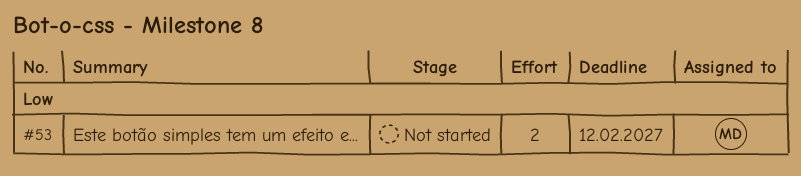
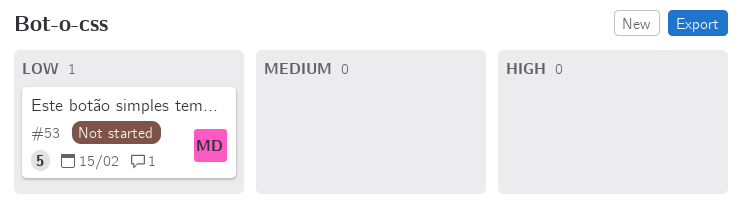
#53, estimate: 2 -> 5
#53, due: Feb 12 -> Feb 15

